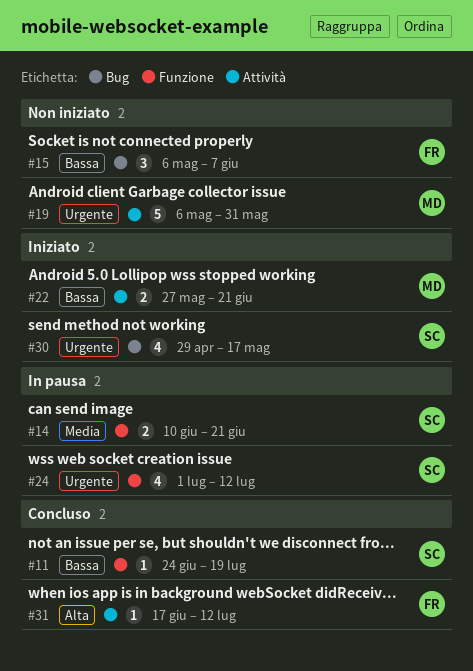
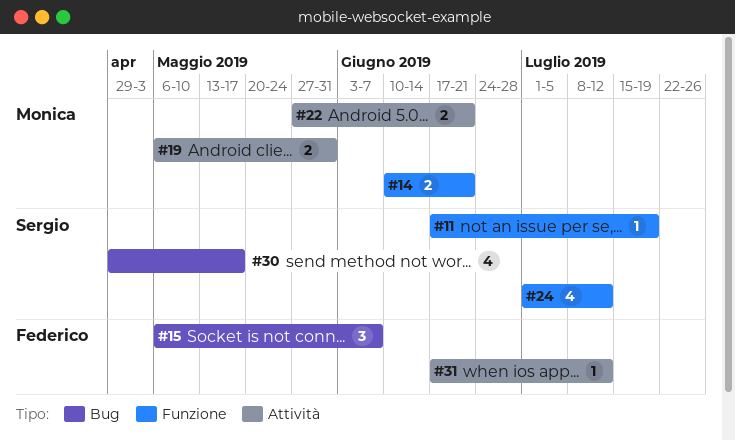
#11, start: Jun 24 -> Jun 17
#14, owner: Sergio -> Monica
#19, estimate: 5 -> 2

